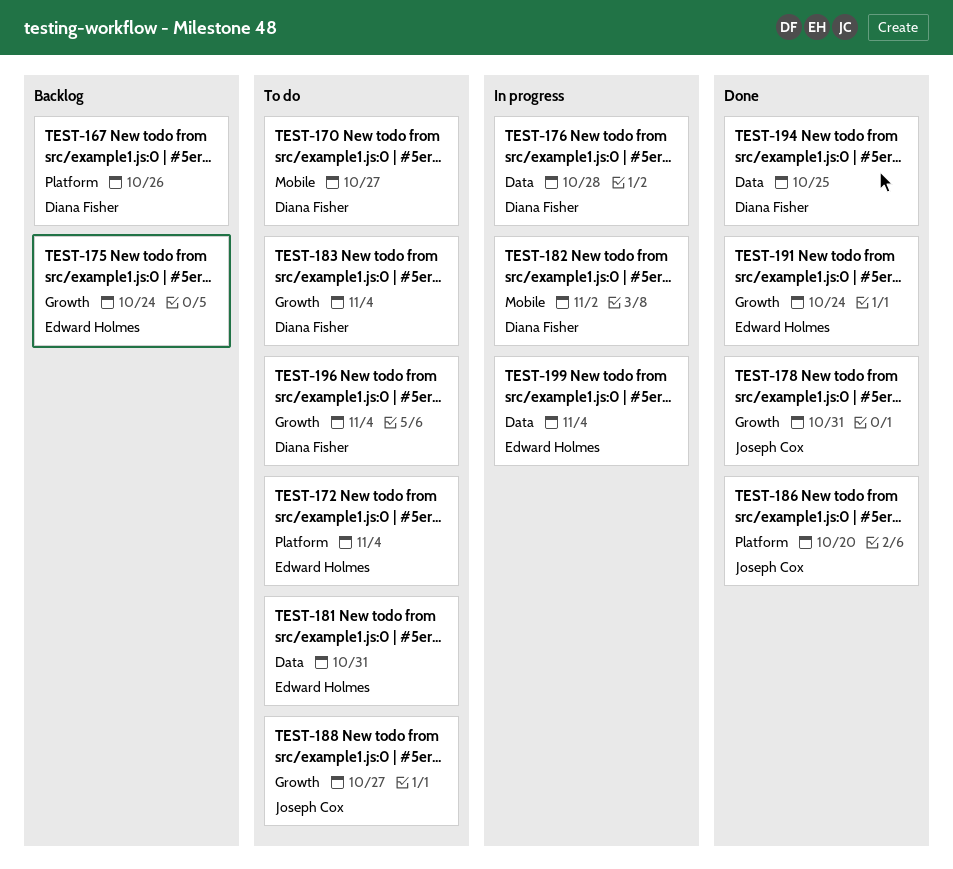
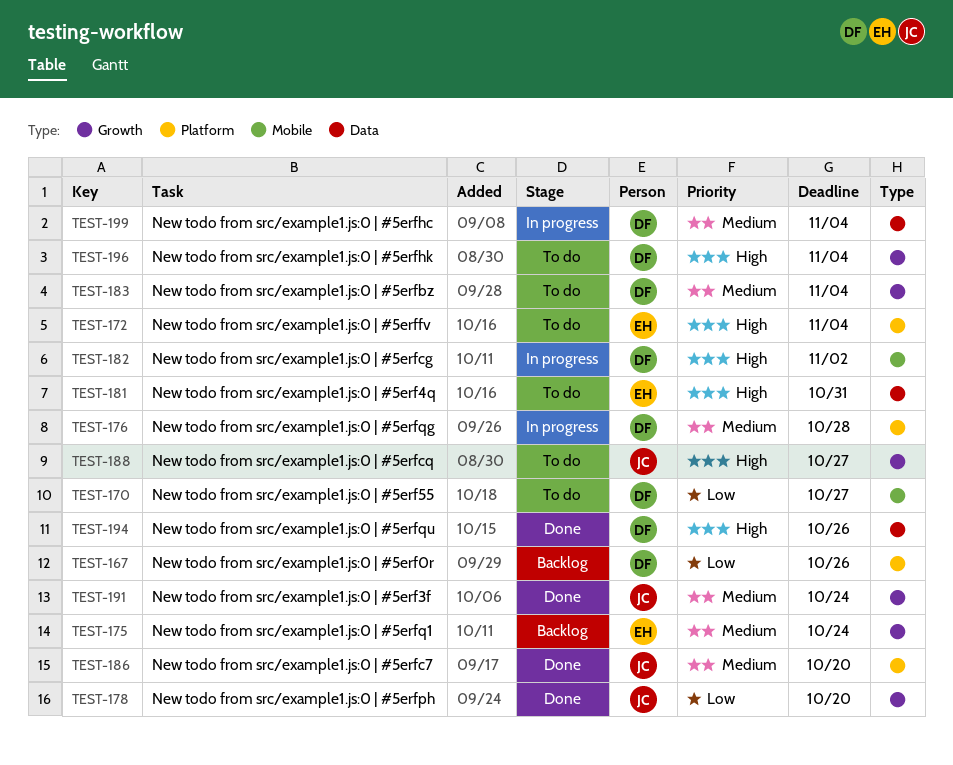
TEST-176, label: Data -> Platform
TEST-178, due: Oct 31 -> Oct 20
TEST-191, owner: Edward Holmes -> Joseph Cox
TEST-194, due: Oct 25 -> Oct 26
TEST-199, owner: Edward Holmes -> Diana Fisher

